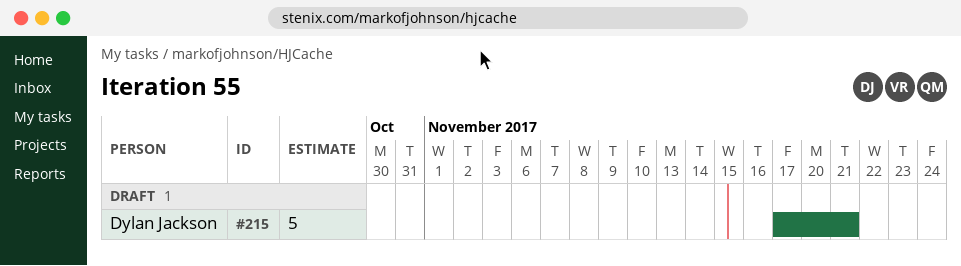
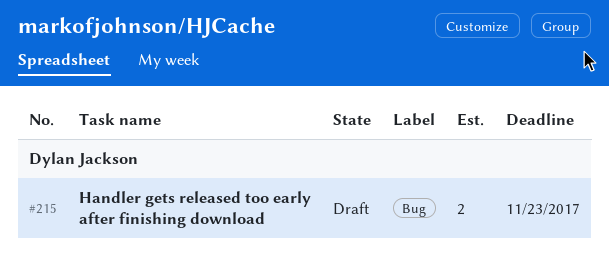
#215, estimate: 5 -> 2
#215, due: Nov 21 -> Nov 23

